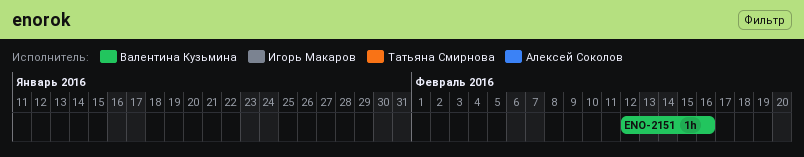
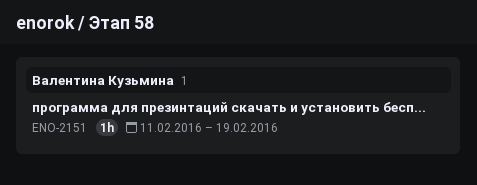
ENO-2151, start: Feb 12 -> Feb 11
ENO-2151, due: Feb 16 -> Feb 19

